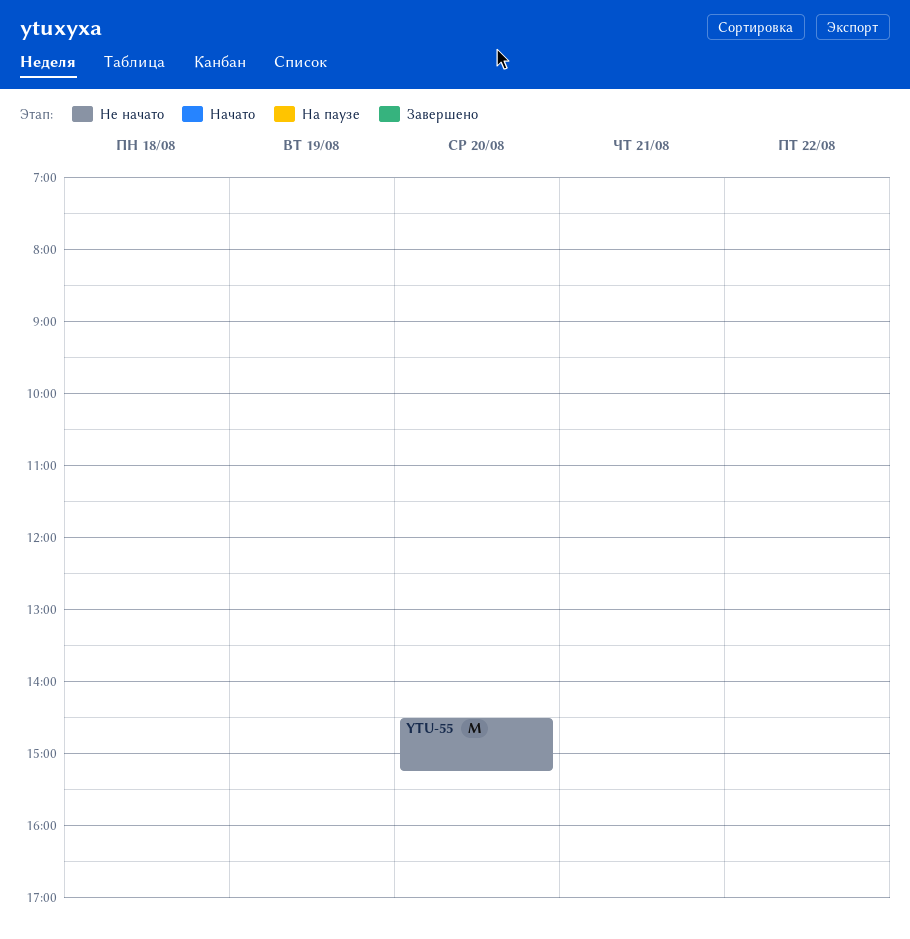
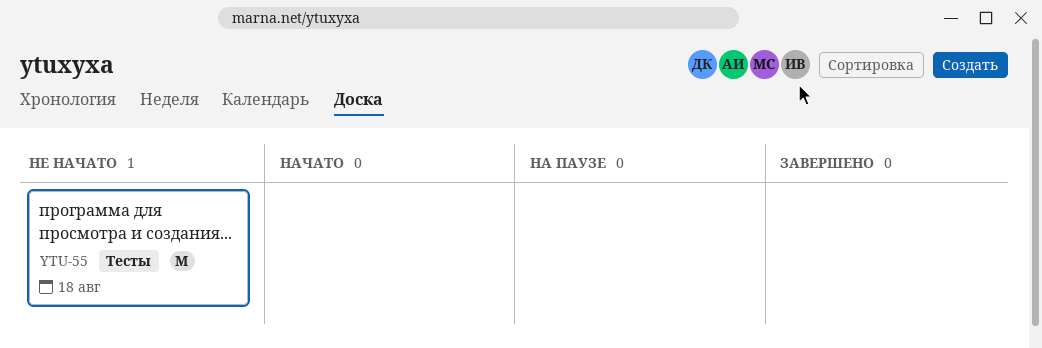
YTU-55, day: Aug 20 -> Aug 18

